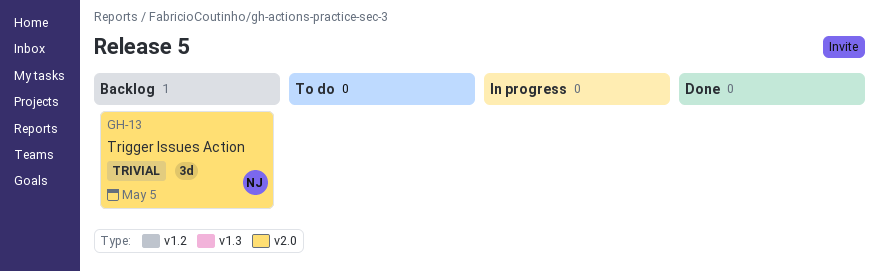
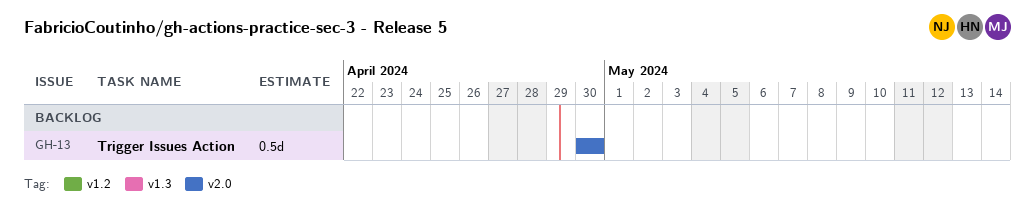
GH-13, estimate: 3d -> 0.5d
GH-13, due: May 5 -> Apr 30

